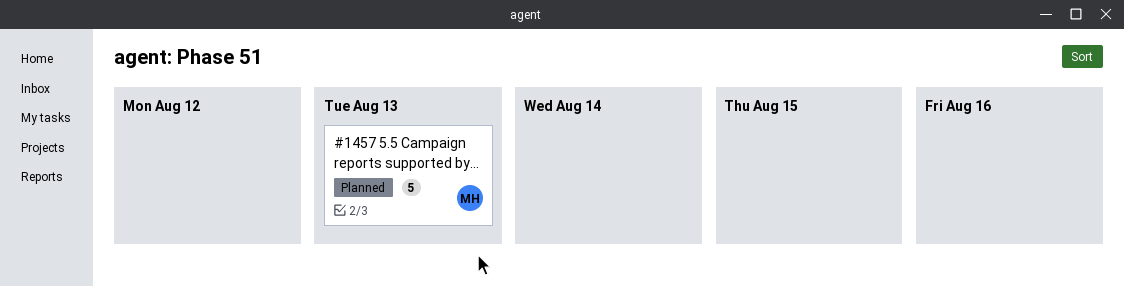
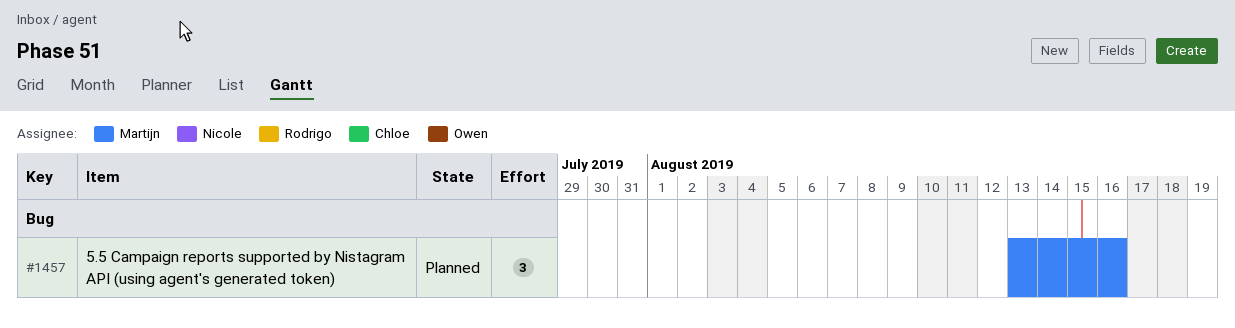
#1457, estimate: 5 -> 3
#1457, due: Aug 13 -> Aug 16

